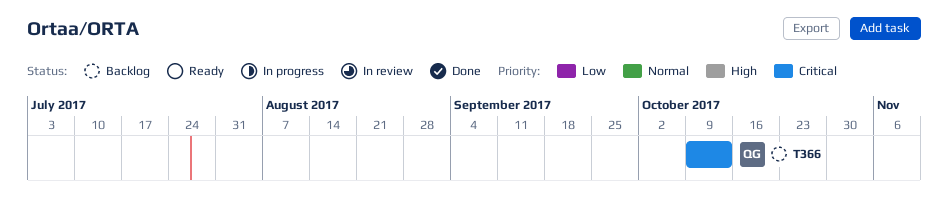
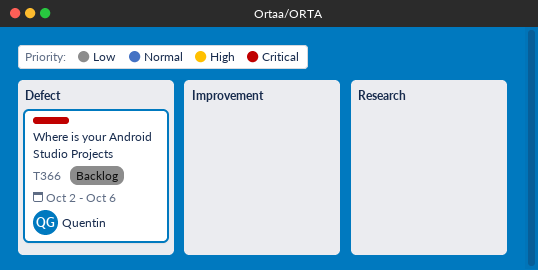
T366, start: Oct 9 -> Oct 2
T366, due: Oct 13 -> Oct 6

